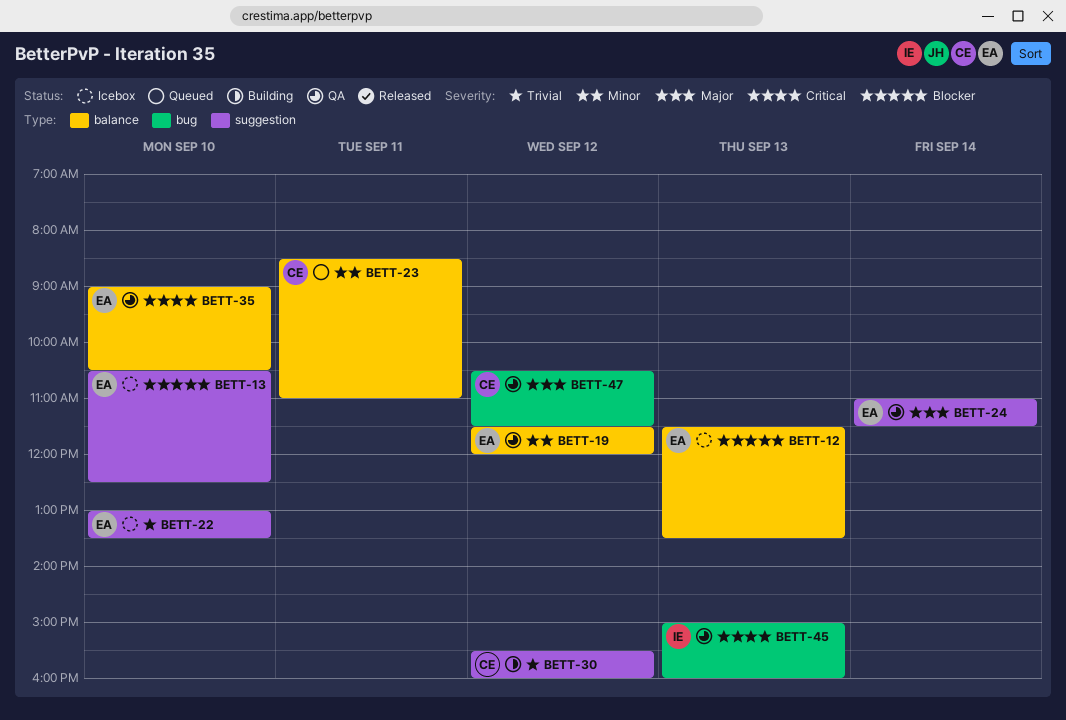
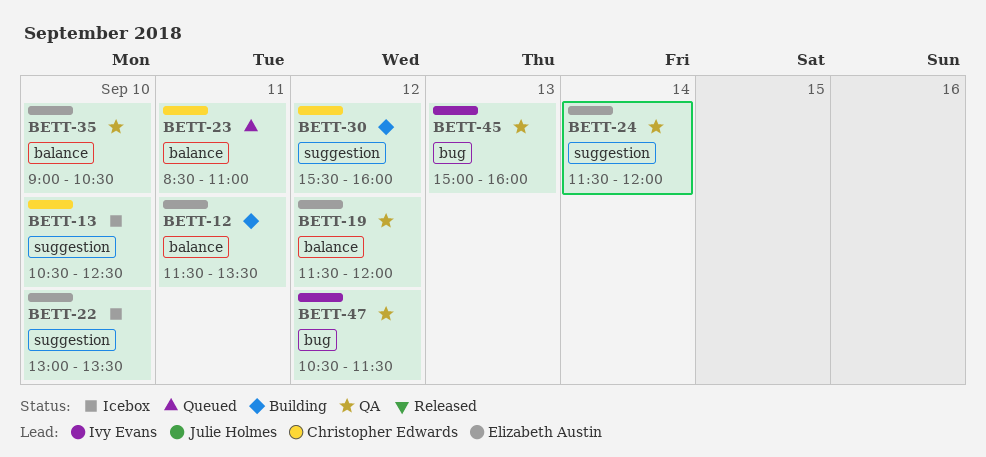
BETT-12, status: Icebox -> Building
BETT-12, day: Sep 13 -> Sep 11
BETT-13, owner: Elizabeth Austin -> Christopher Edwards
BETT-24, begins: 11:00 -> 11:30
BETT-24, ends: 11:30 -> 12:00
BETT-47, owner: Christopher Edwards -> Ivy Evans

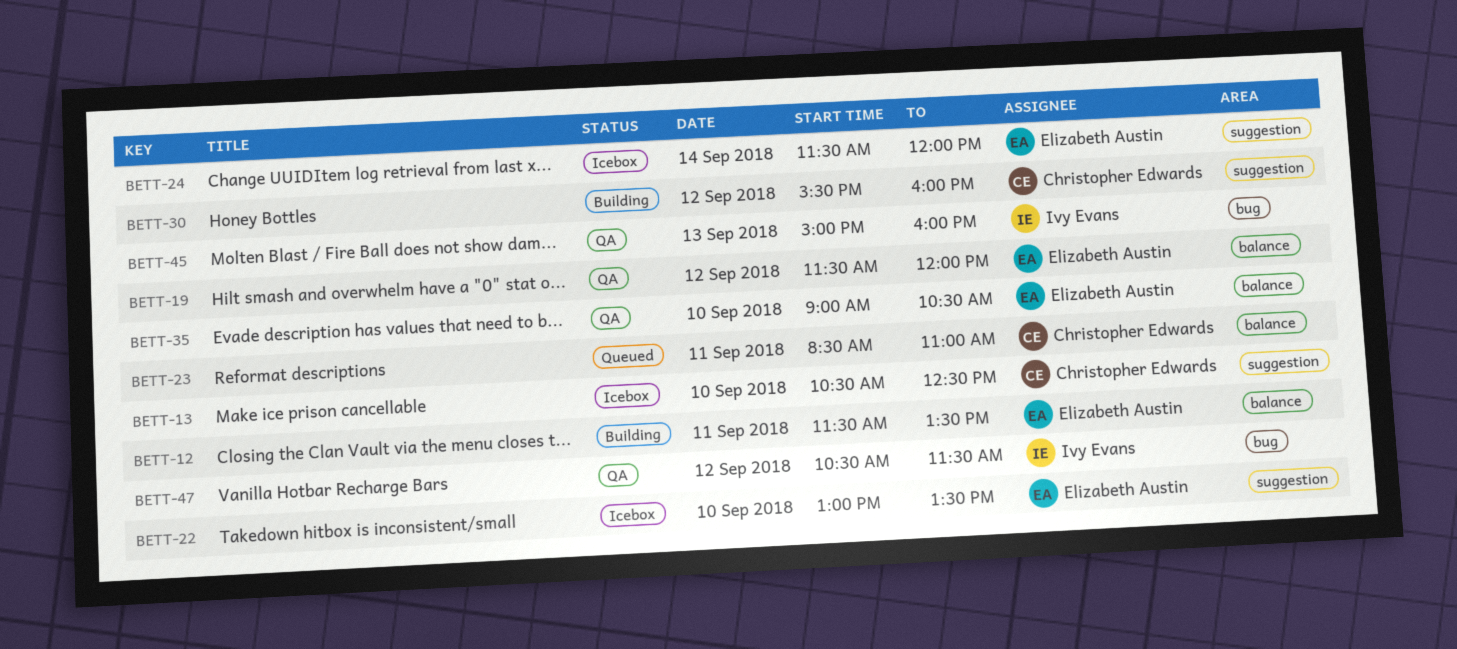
BETT-24, status: QA -> Icebox

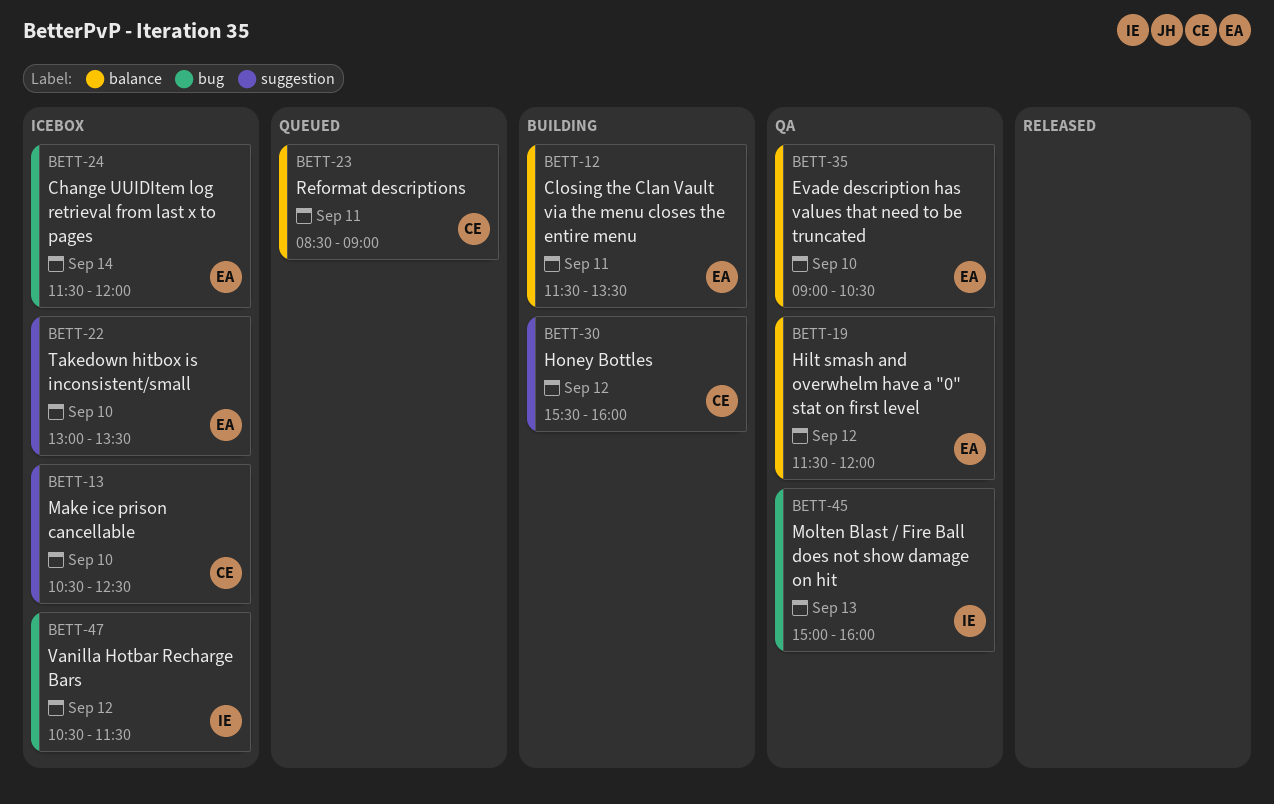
BETT-23, ends: 11:00 -> 09:00
BETT-24, label: suggestion -> bug
BETT-47, status: QA -> Icebox

